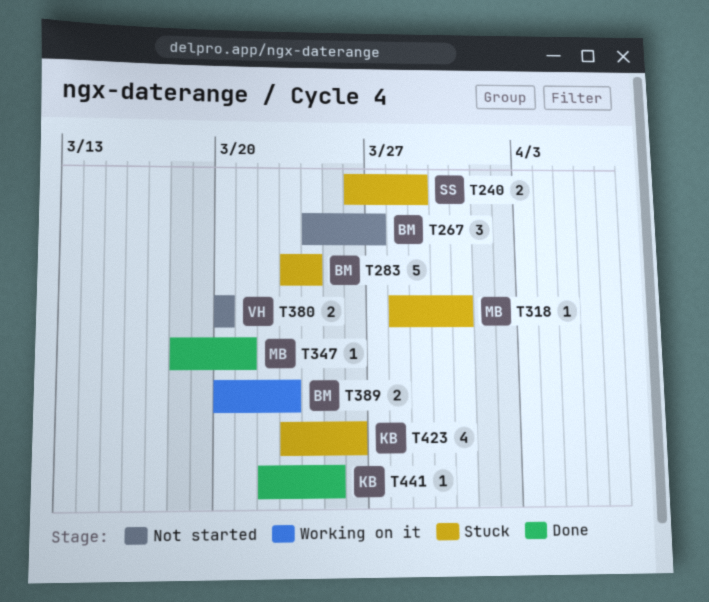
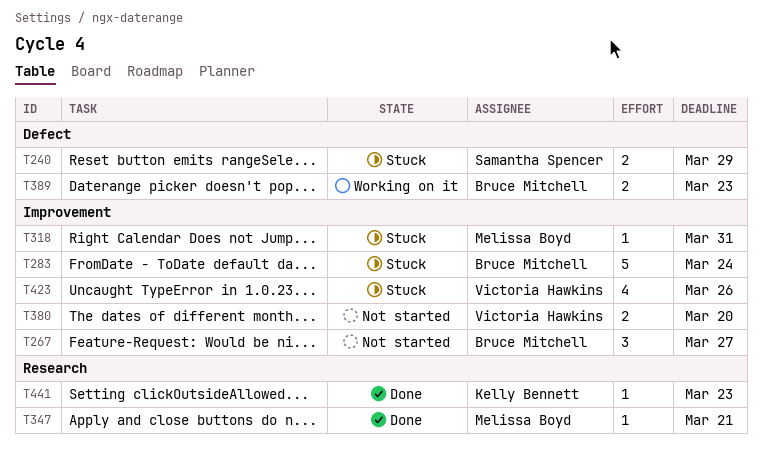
T423, owner: Kelly Bennett -> Victoria Hawkins
T441, due: Mar 25 -> Mar 23

